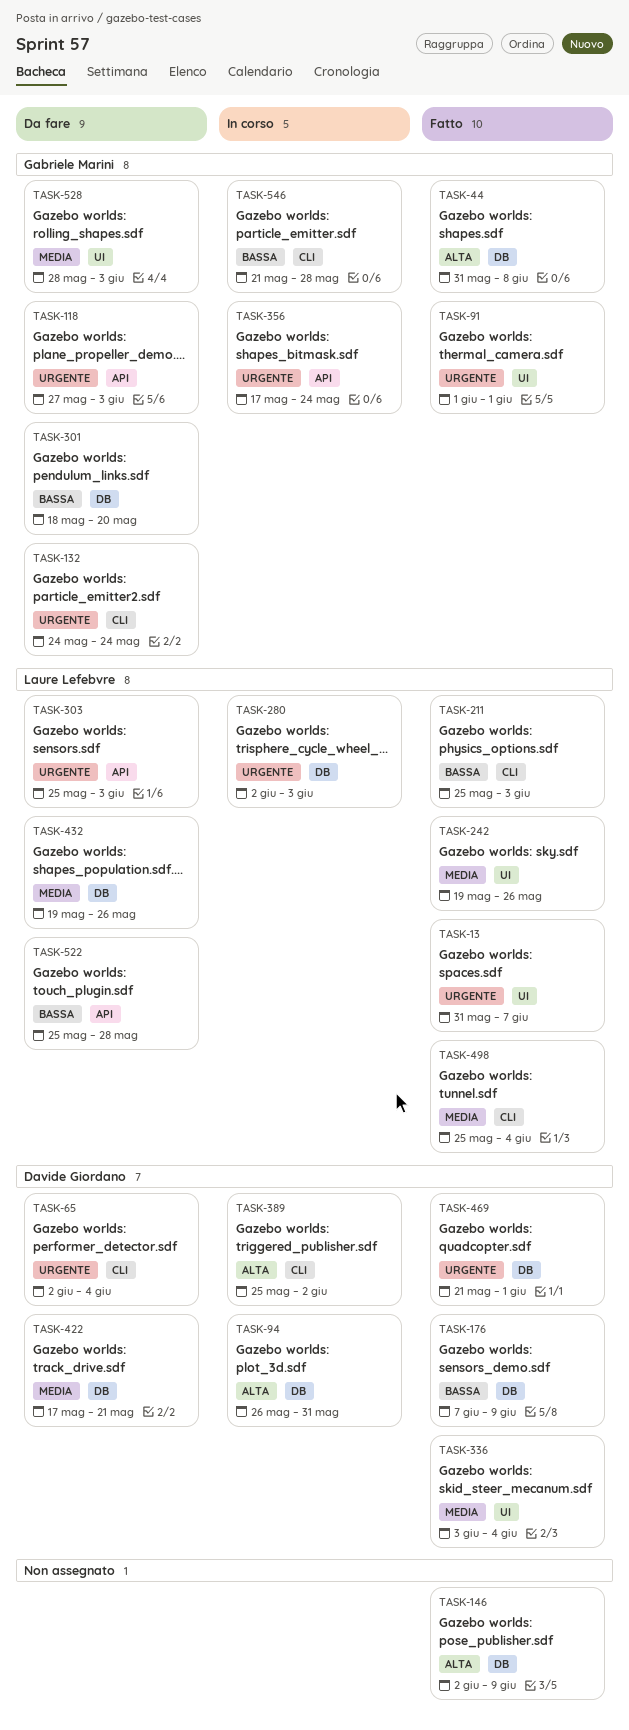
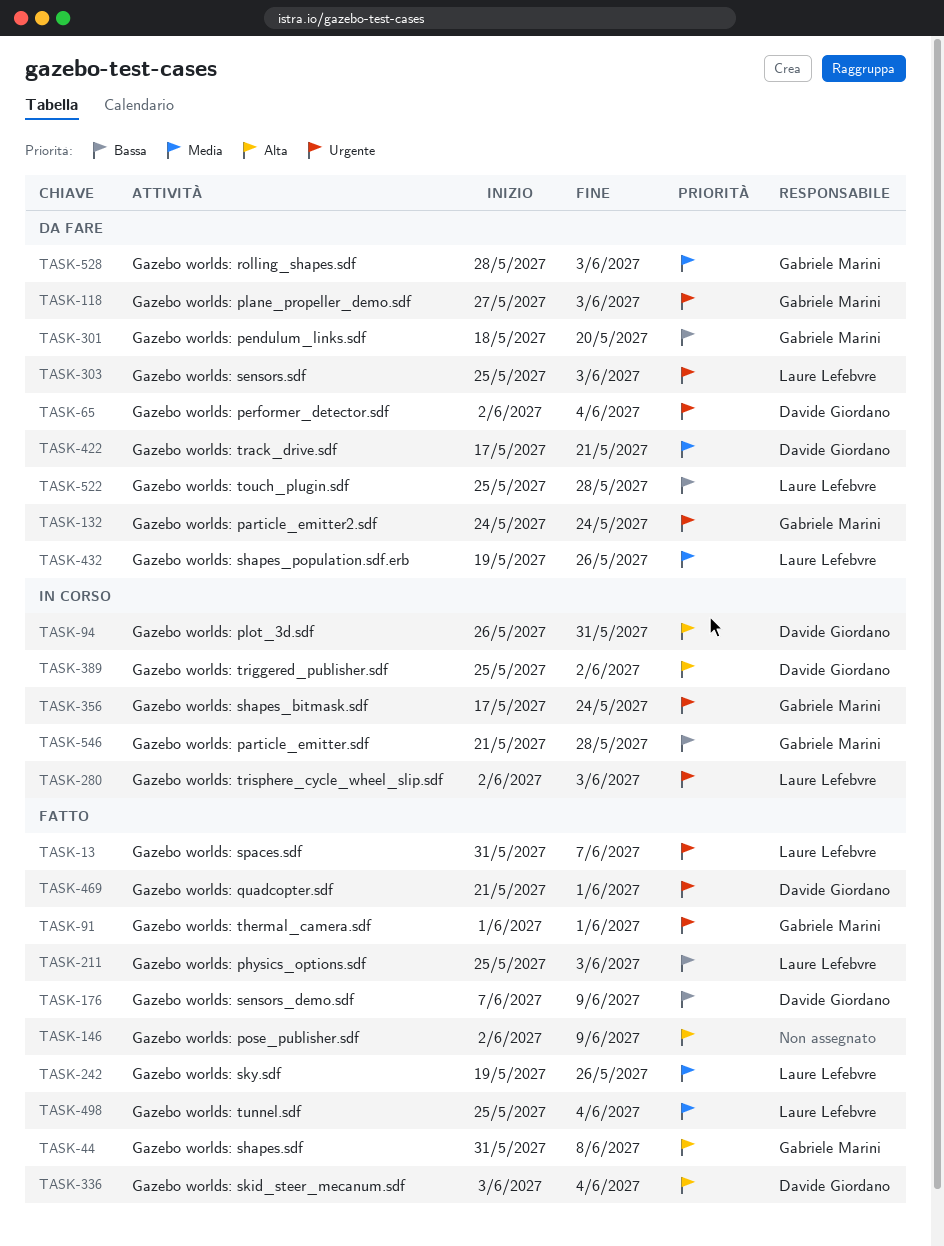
TASK-336, priority: Media -> Alta

